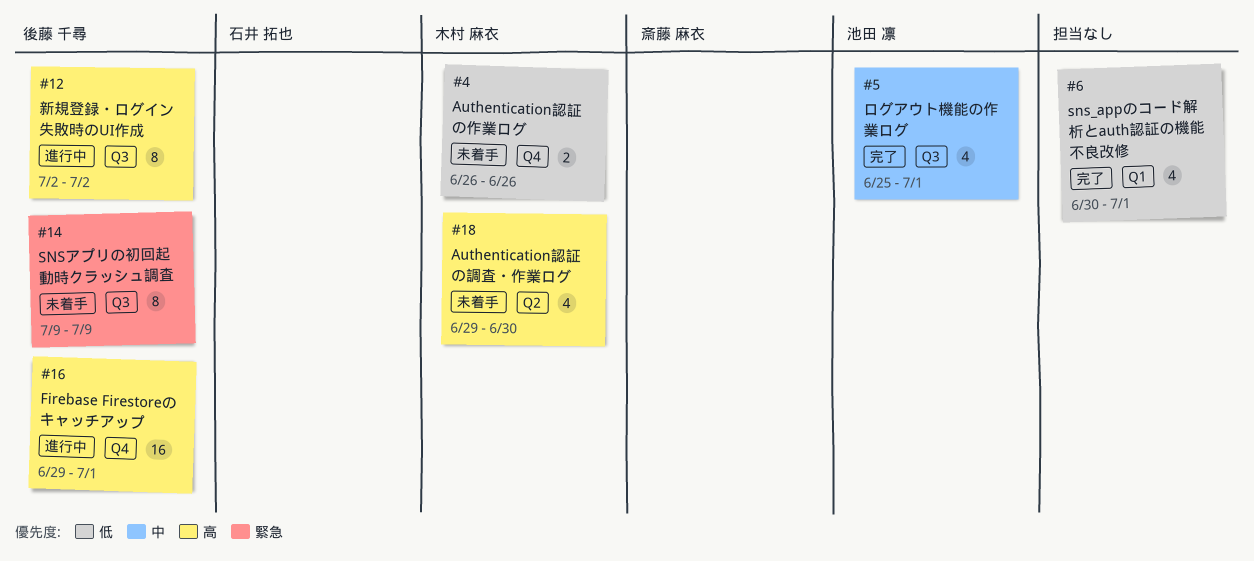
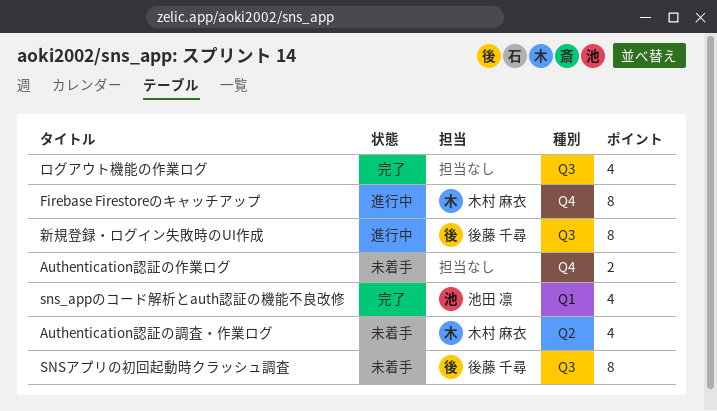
Authentication認証の作業ログ, owner: 木村 麻衣 -> none
Firebase Firestoreのキャッチアップ, owner: 後藤 千尋 -> 木村 麻衣
Firebase Firestoreのキャッチアップ, estimate: 16 -> 8
sns_appのコード解析とauth認証の機能不良改修, owner: none -> 池田 凛
ログアウト機能の作業ログ, owner: 池田 凛 -> none

